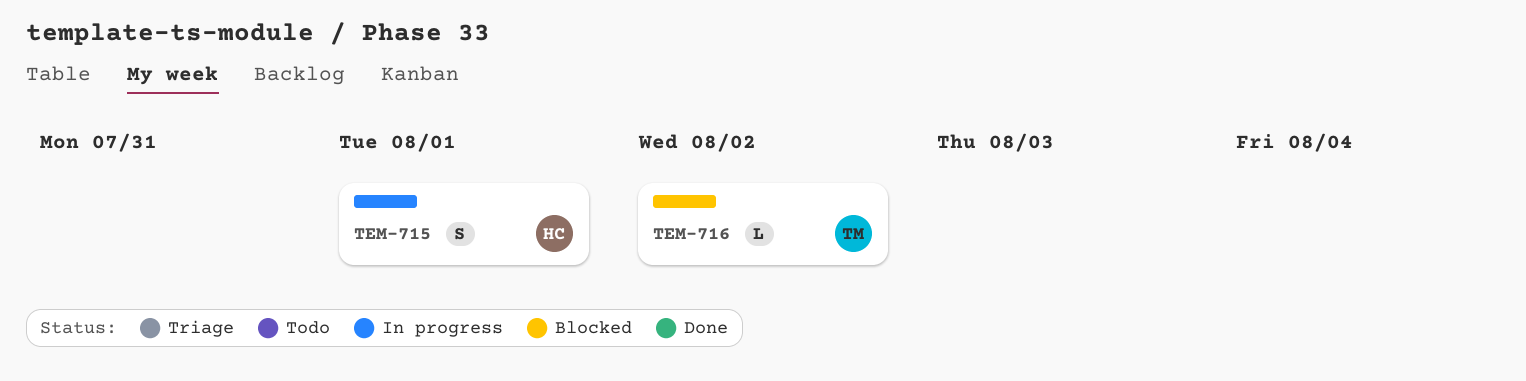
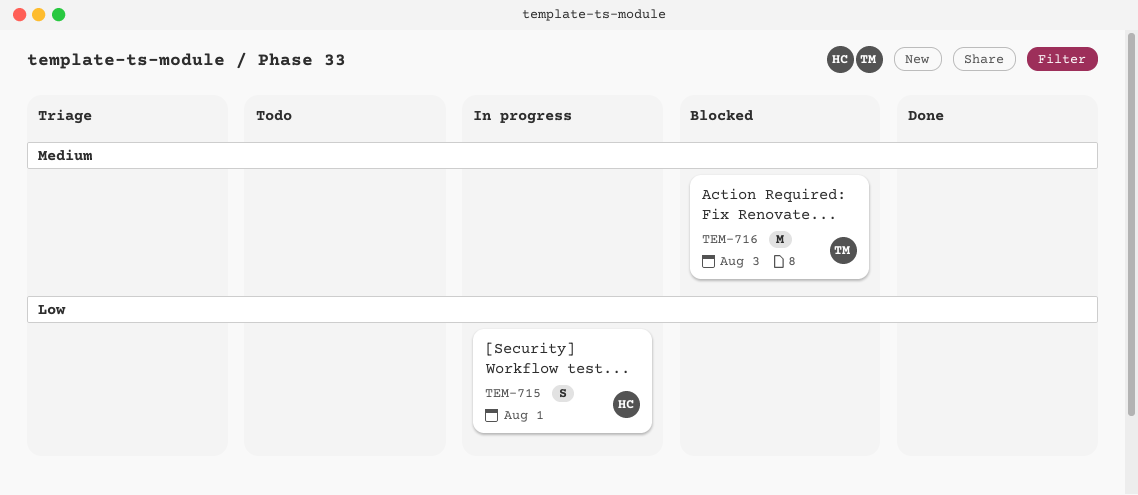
TEM-716, estimate: L -> M
TEM-716, due: Aug 2 -> Aug 3

